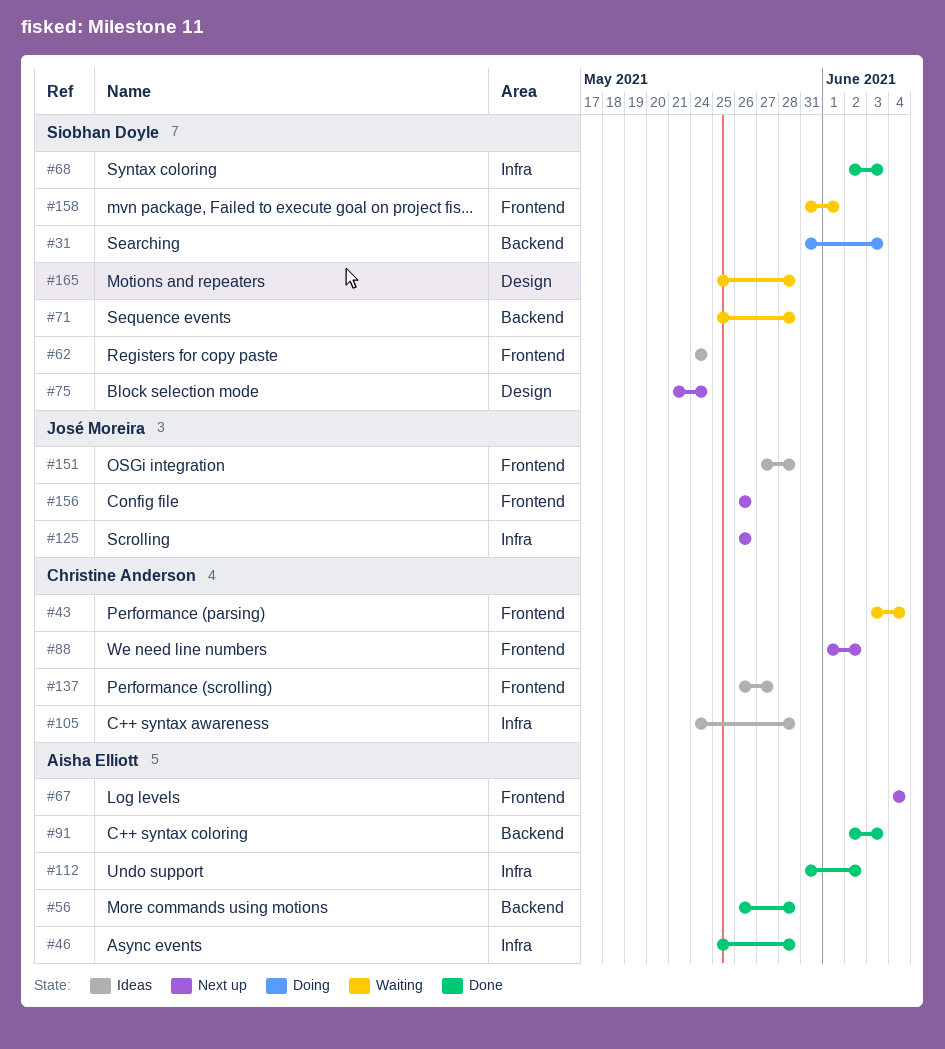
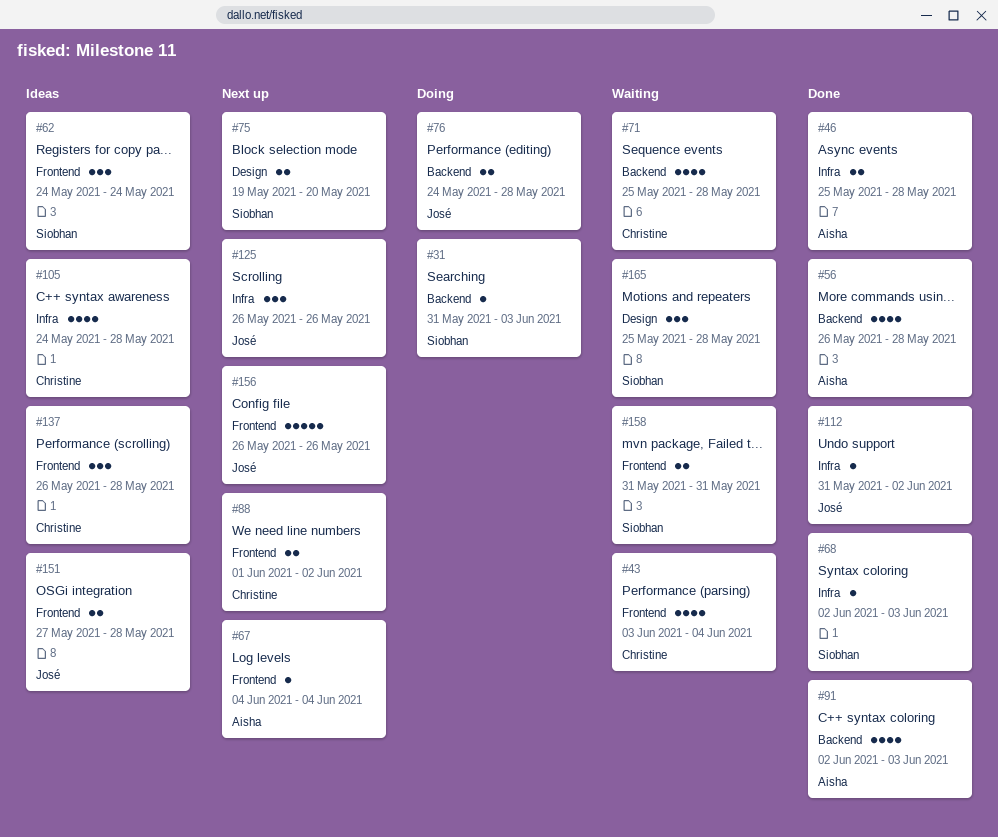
#71, owner: Siobhan Doyle -> Christine Anderson
#75, start: May 21 -> May 19
#75, due: May 24 -> May 20
#76: none -> present
#112, owner: Aisha Elliott -> José Moreira
#137, due: May 27 -> May 28
#158, due: Jun 1 -> May 31

